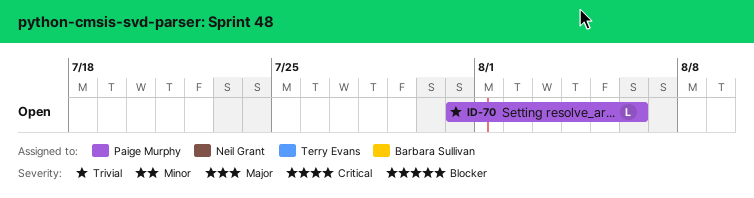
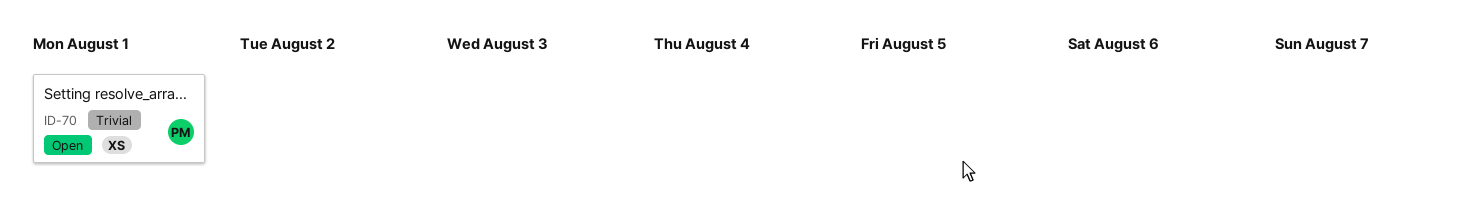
ID-70, estimate: L -> XS
ID-70, due: Aug 6 -> Aug 1

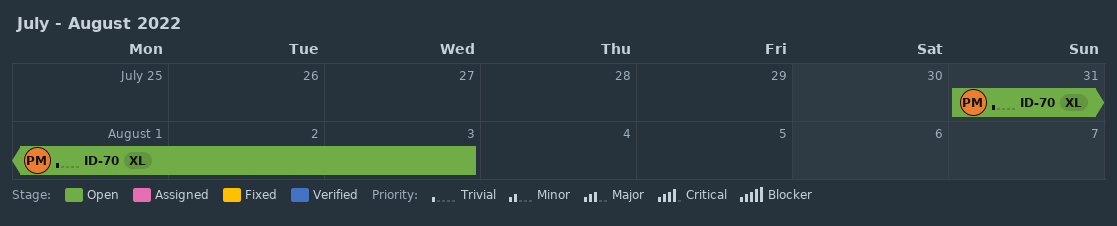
ID-70, estimate: XS -> XL
ID-70, due: Aug 1 -> Aug 3

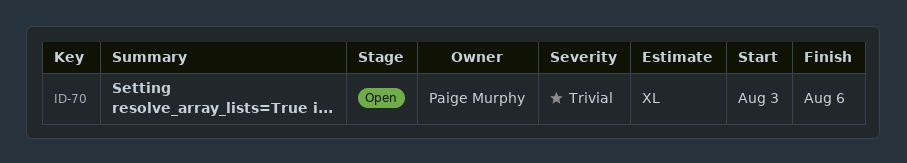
ID-70, start: Jul 31 -> Aug 3
ID-70, due: Aug 3 -> Aug 6

